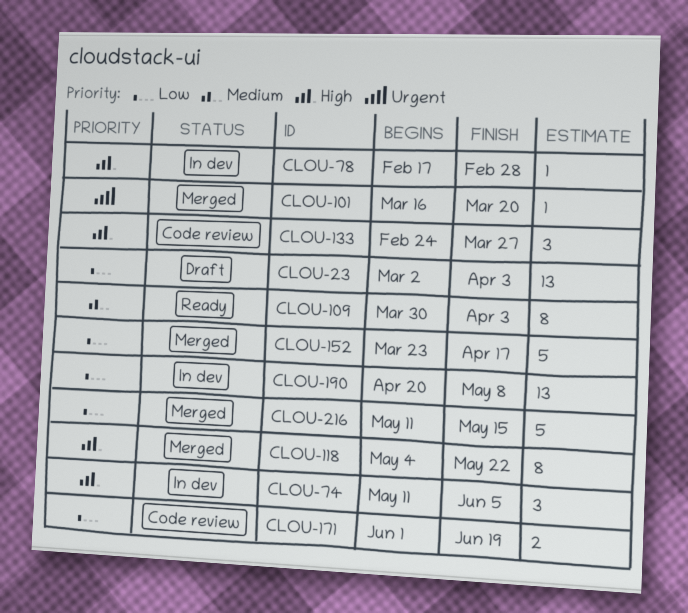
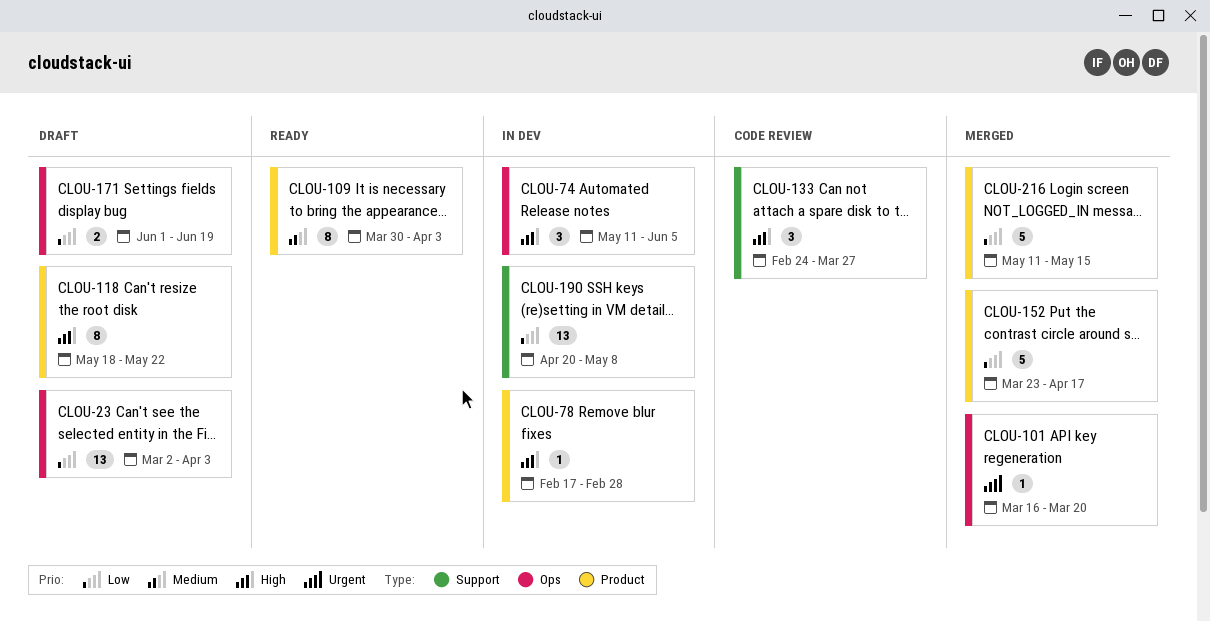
CLOU-118, status: Merged -> Draft
CLOU-118, start: May 4 -> May 18
CLOU-171, status: Code review -> Draft

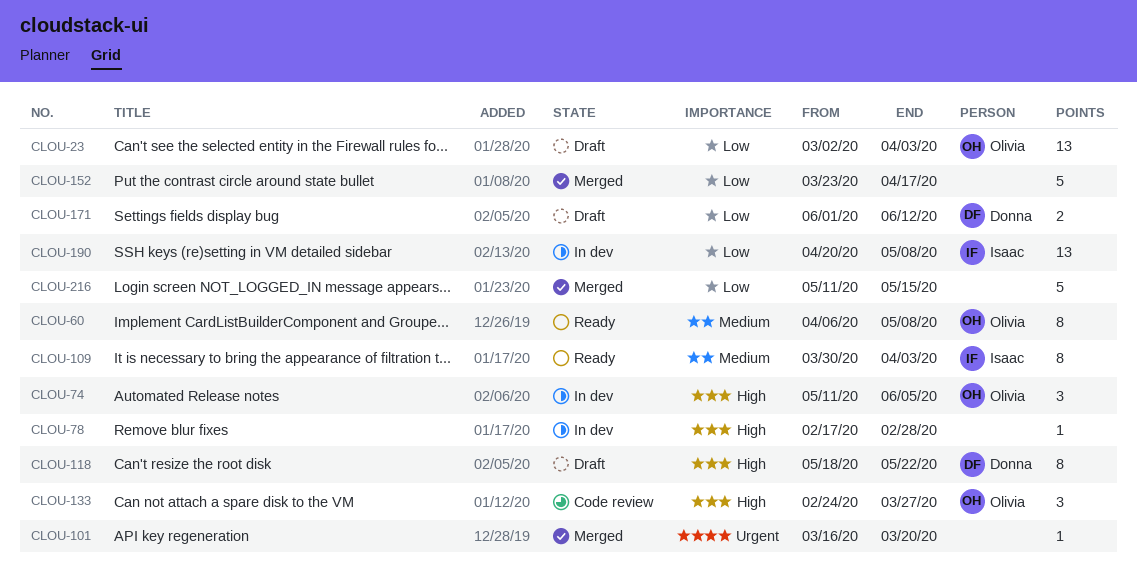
CLOU-60: none -> present
CLOU-171, due: Jun 19 -> Jun 12

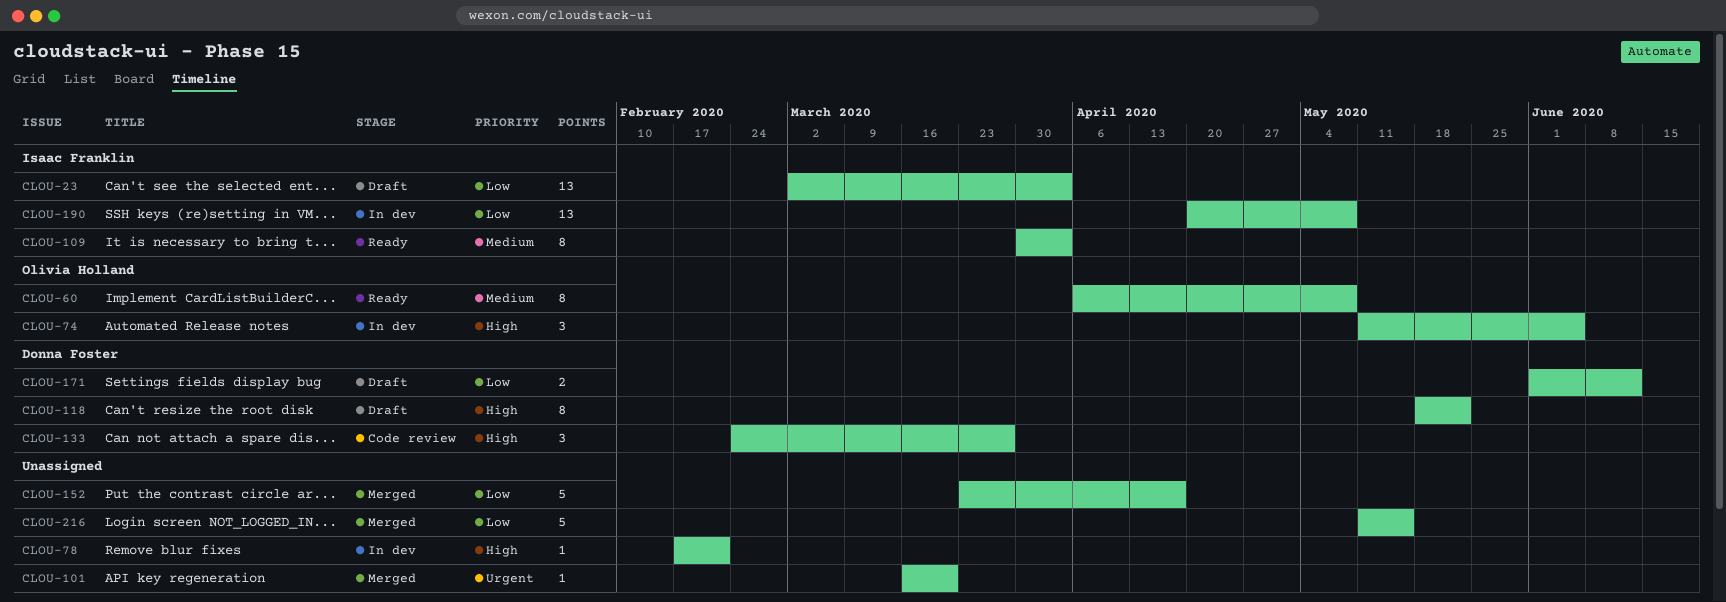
CLOU-23, owner: Olivia Holland -> Isaac Franklin
CLOU-78, due: Feb 28 -> Feb 21
CLOU-133, owner: Olivia Holland -> Donna Foster

